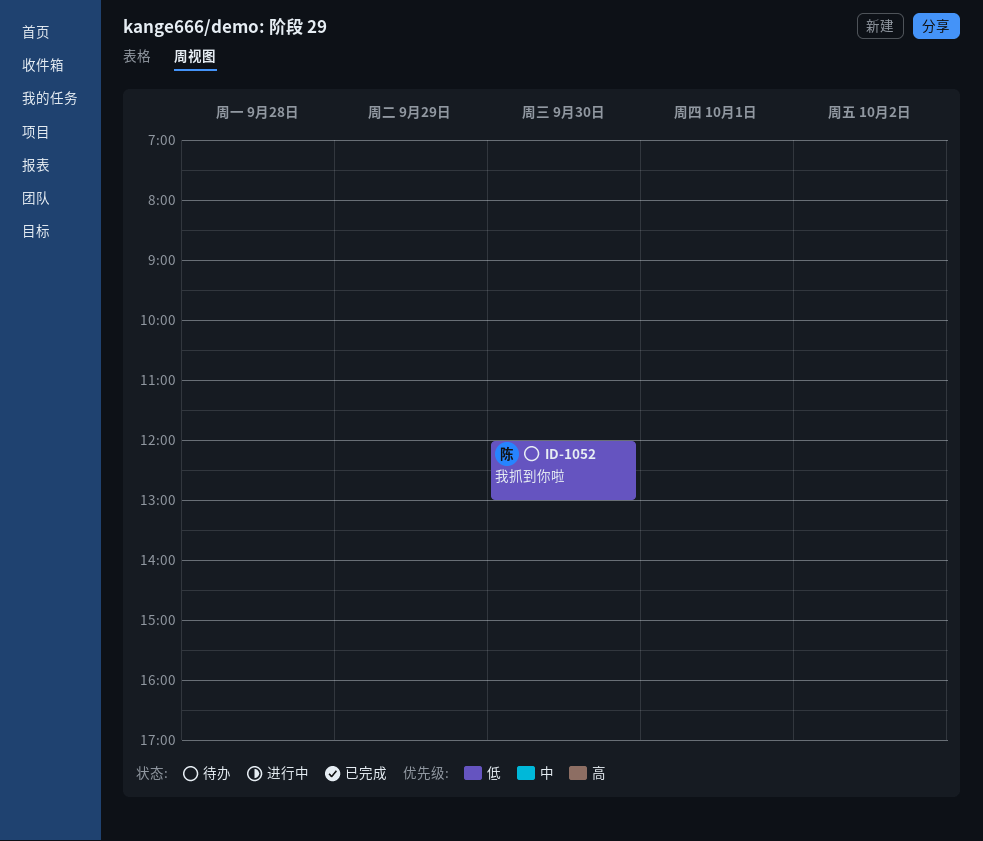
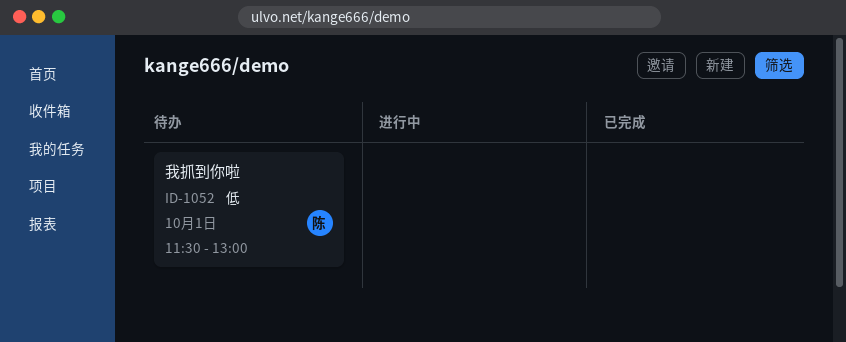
ID-1052, day: Sep 30 -> Oct 1
ID-1052, begins: 12:00 -> 11:30

